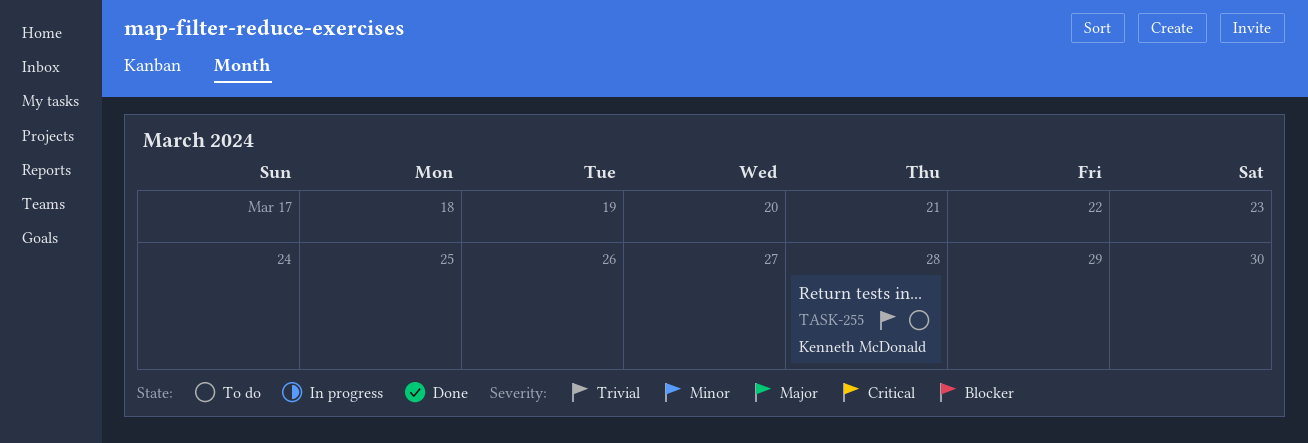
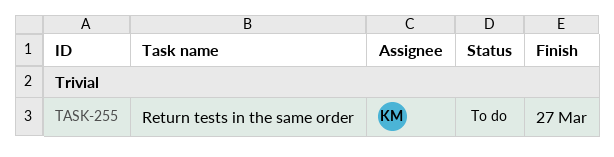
TASK-255, due: Mar 28 -> Mar 27

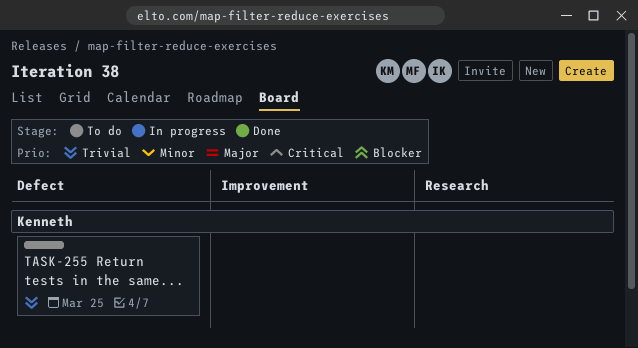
TASK-255, due: Mar 27 -> Mar 25

